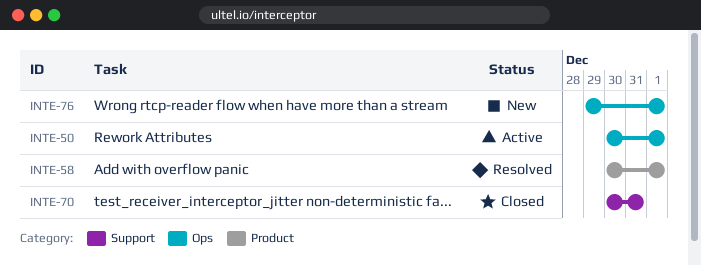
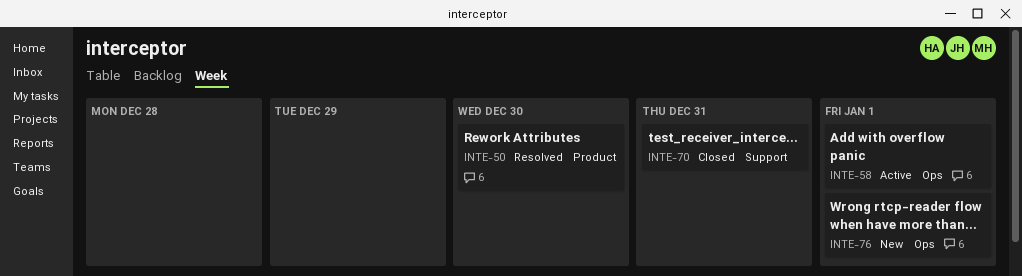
INTE-50, status: Active -> Resolved
INTE-50, label: Ops -> Product
INTE-50, due: Jan 1 -> Dec 30
INTE-58, status: Resolved -> Active
INTE-58, label: Product -> Ops

